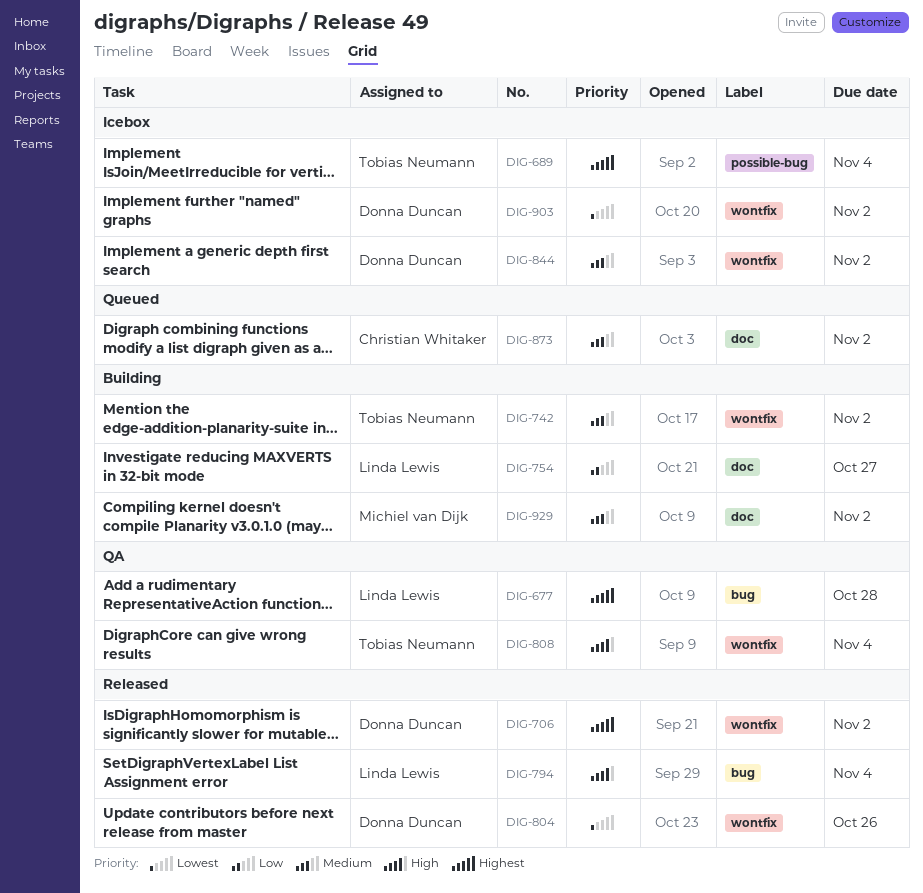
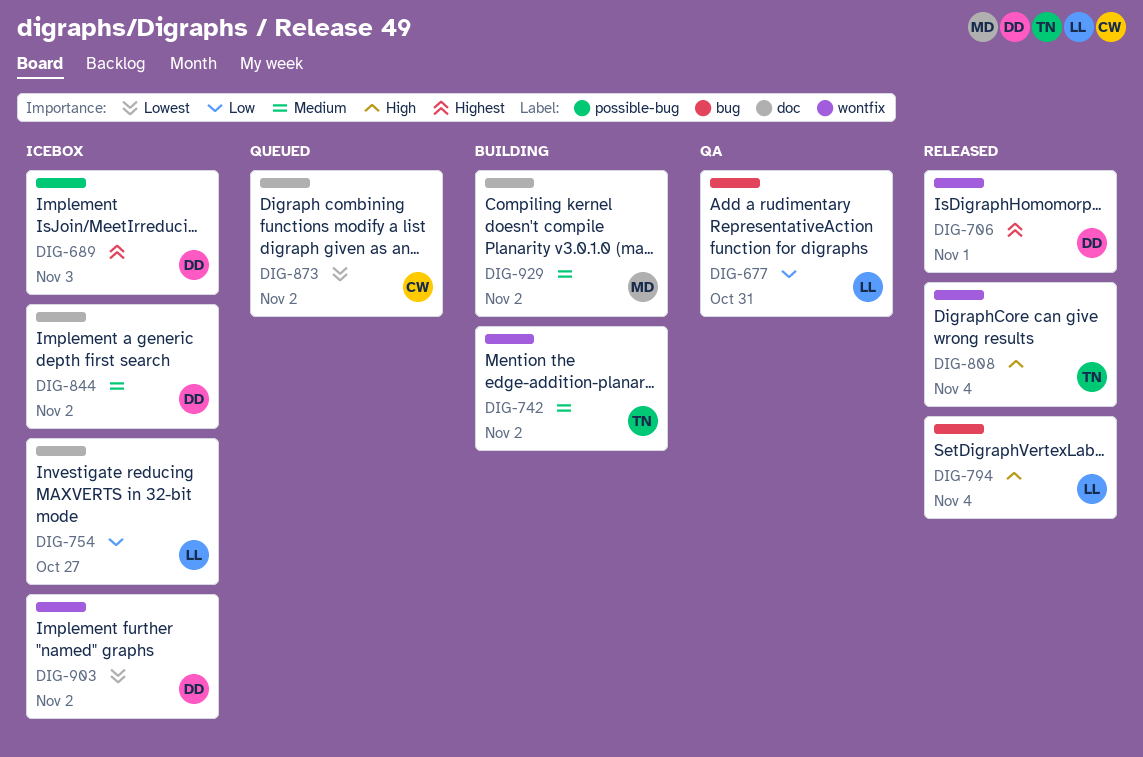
DIG-677, priority: Highest -> Low
DIG-677, due: Oct 28 -> Oct 31
DIG-689, owner: Tobias Neumann -> Donna Duncan
DIG-689, due: Nov 4 -> Nov 3
DIG-706, due: Nov 2 -> Nov 1
DIG-754, status: Building -> Icebox
DIG-804: present -> none
DIG-808, status: QA -> Released
DIG-844, label: wontfix -> doc
DIG-873, priority: Medium -> Lowest

